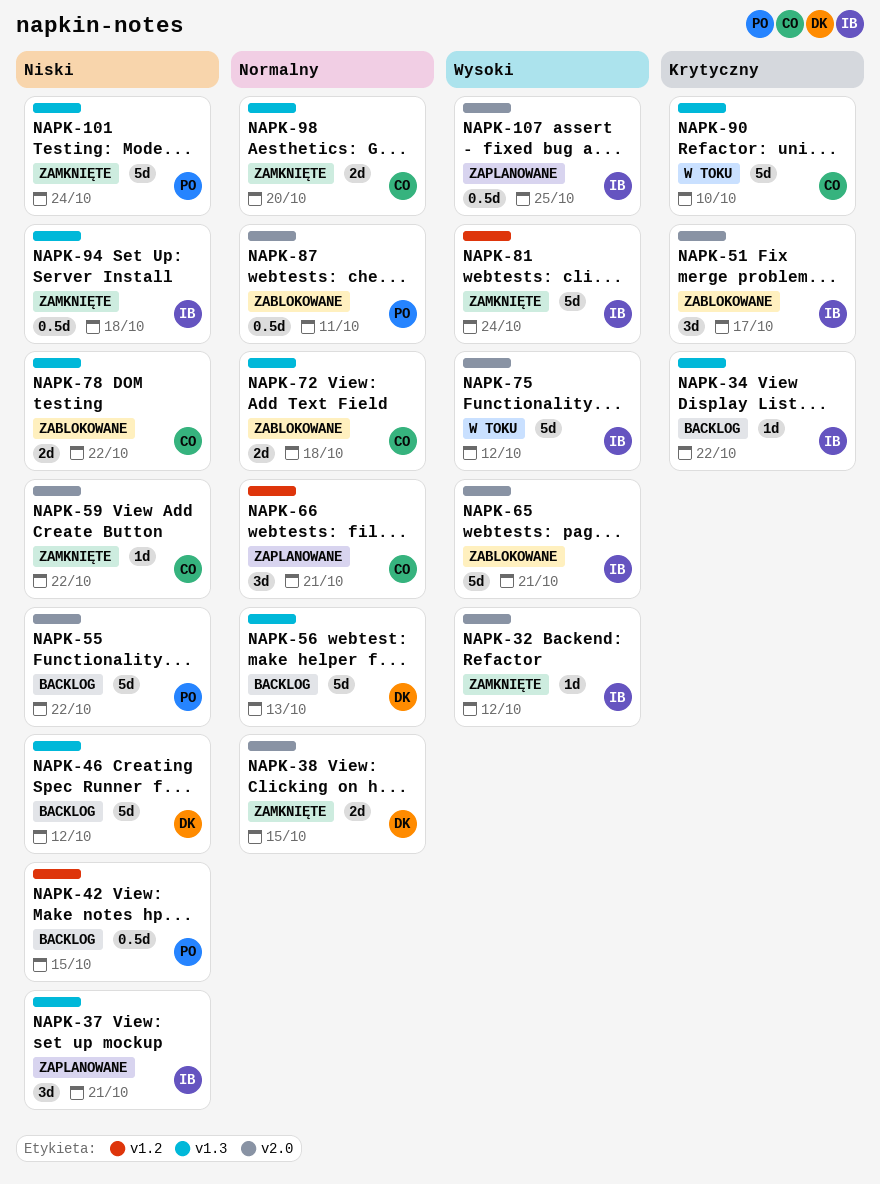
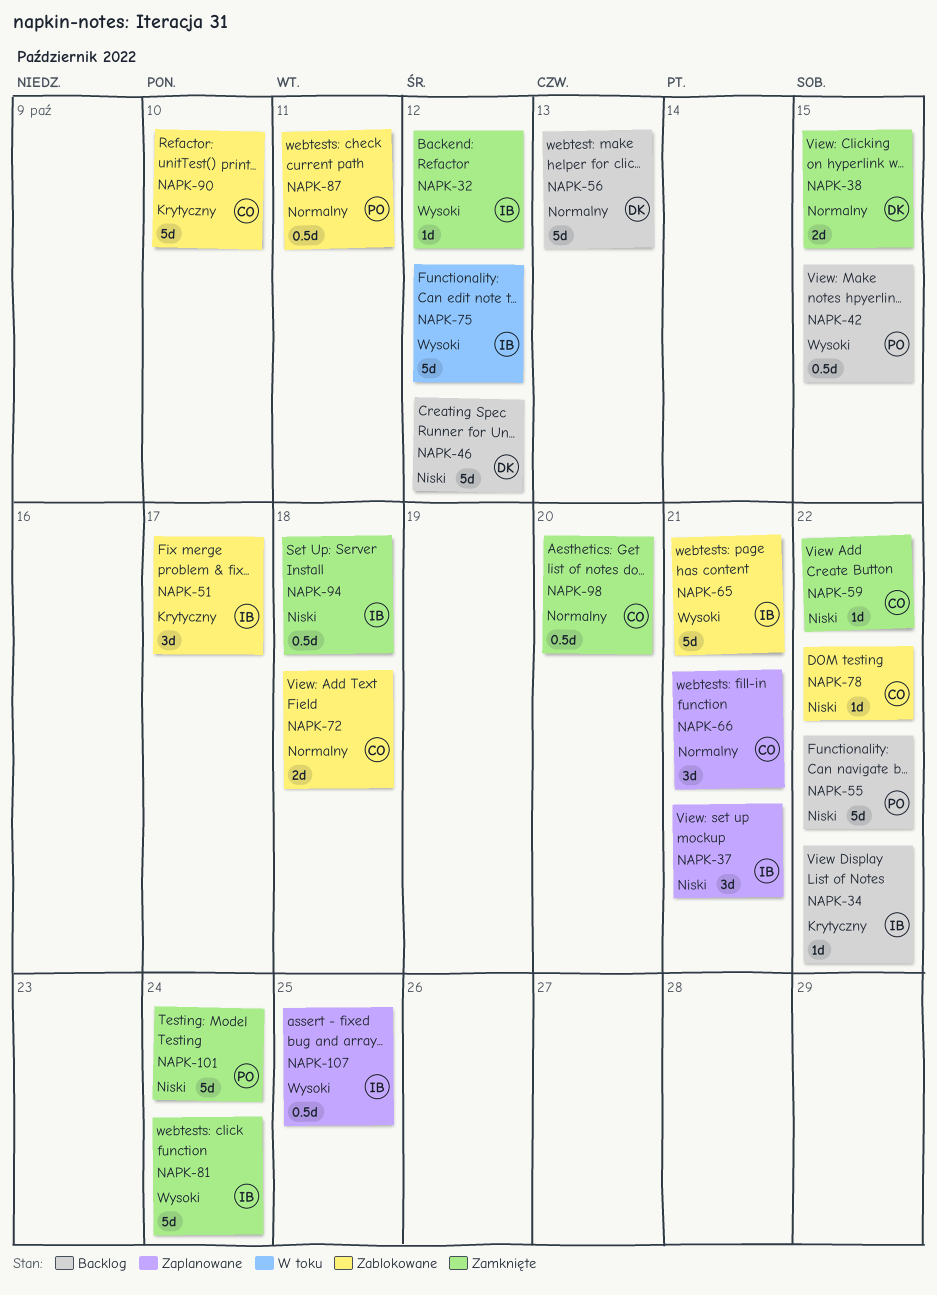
NAPK-42, priority: Niski -> Wysoki
NAPK-78, estimate: 2d -> 1d
NAPK-90, status: W toku -> Zablokowane
NAPK-98, estimate: 2d -> 0.5d

